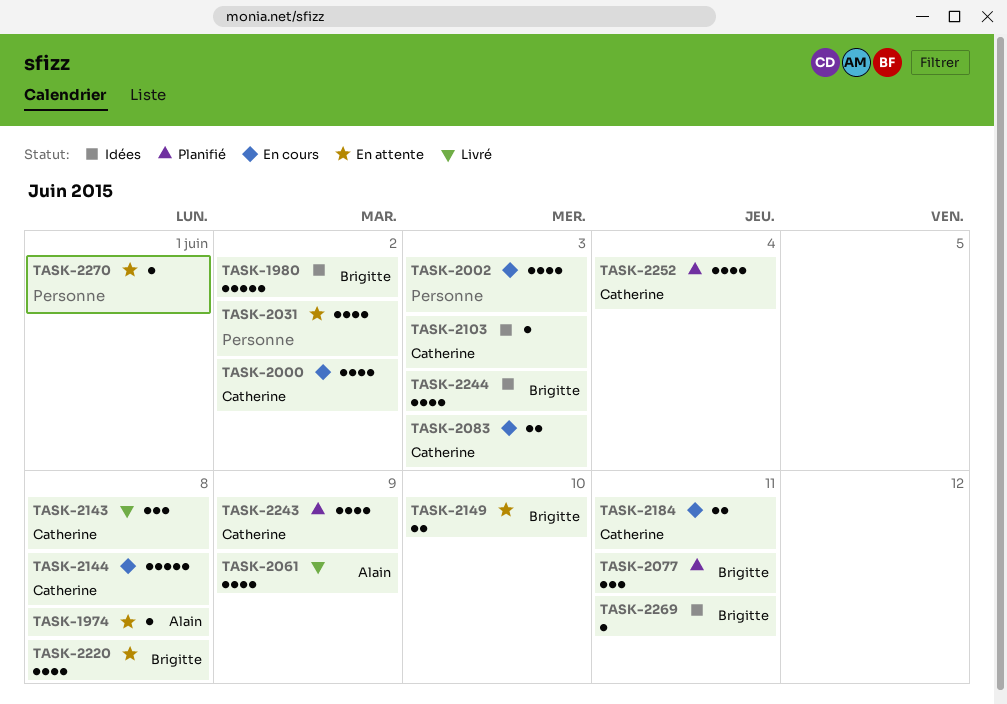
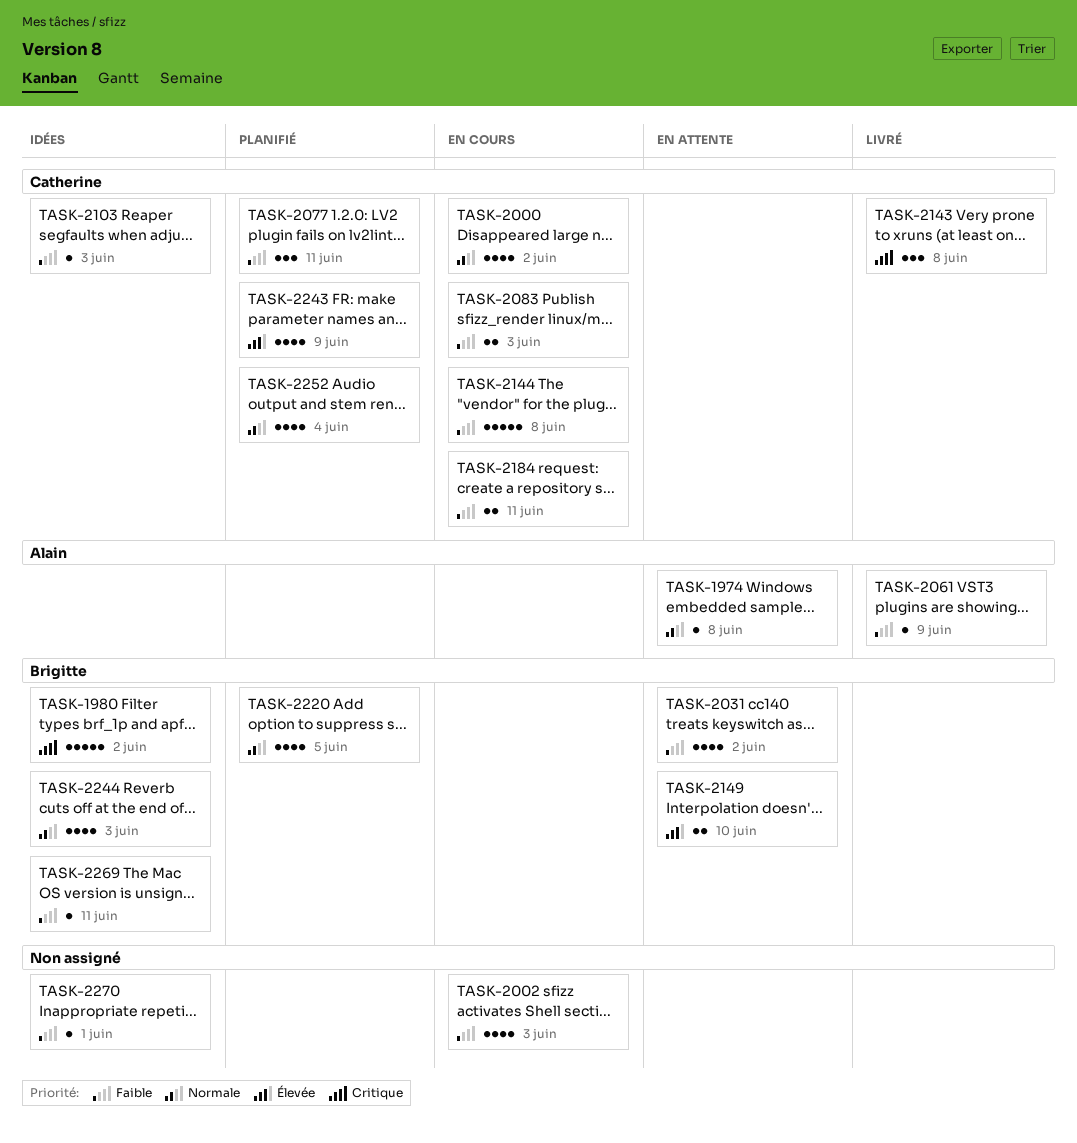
TASK-2031, owner: none -> Brigitte
TASK-2061, estimate: 4 -> 1
TASK-2077, owner: Brigitte -> Catherine
TASK-2220, status: En attente -> Planifié
TASK-2220, due: Jun 8 -> Jun 5
TASK-2270, status: En attente -> Idées

